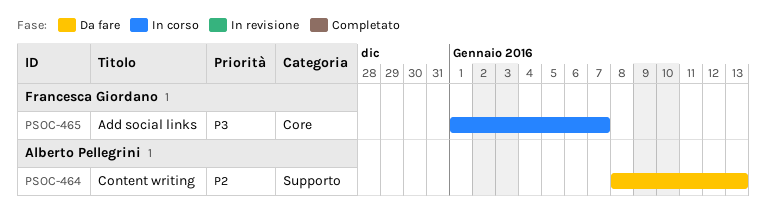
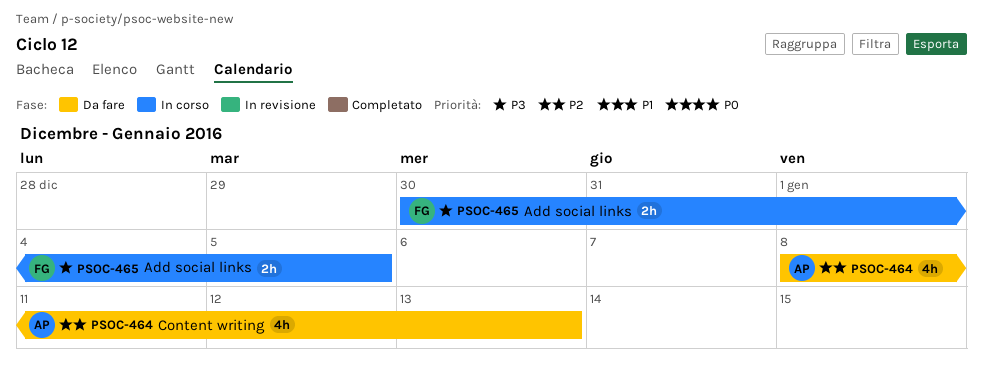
PSOC-465, start: Jan 1 -> Dec 30
PSOC-465, due: Jan 7 -> Jan 5

